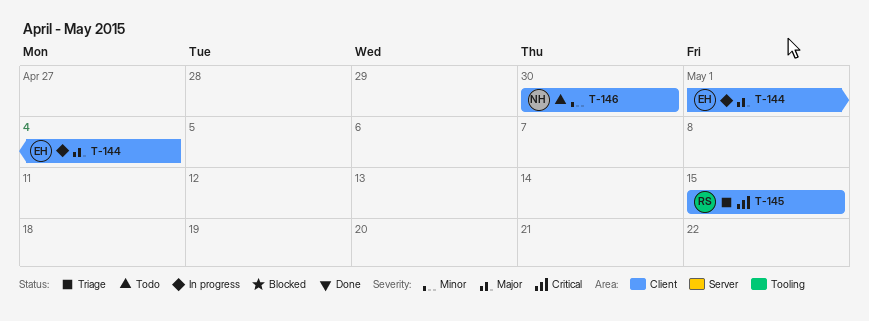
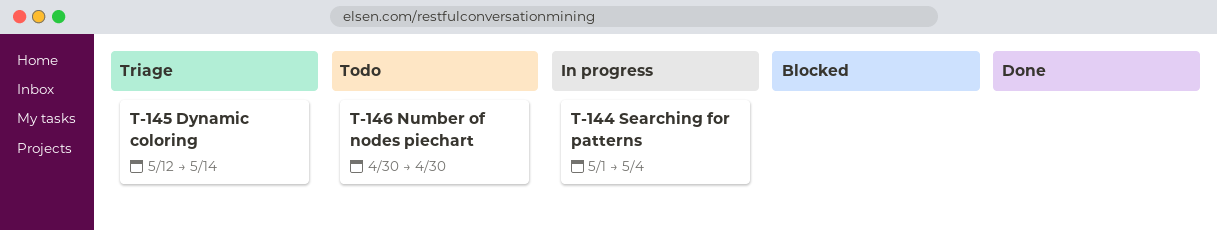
T-145, start: May 15 -> May 12
T-145, due: May 15 -> May 14

